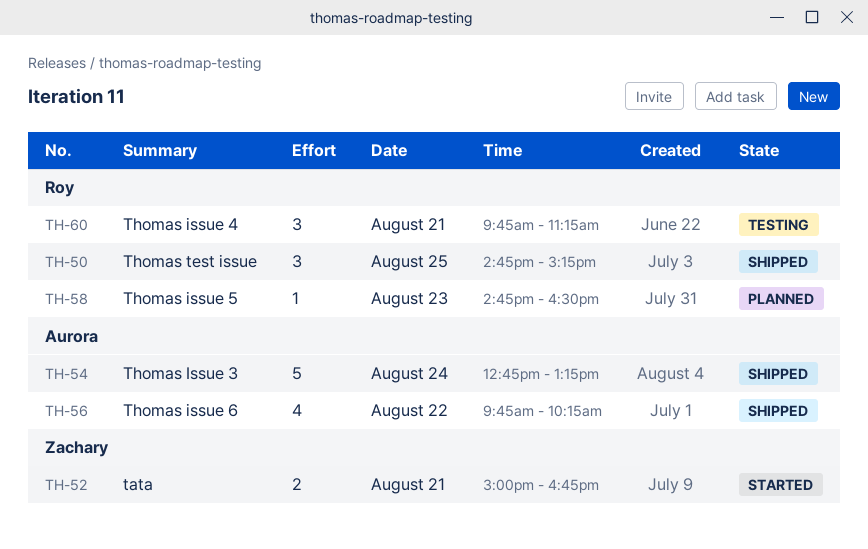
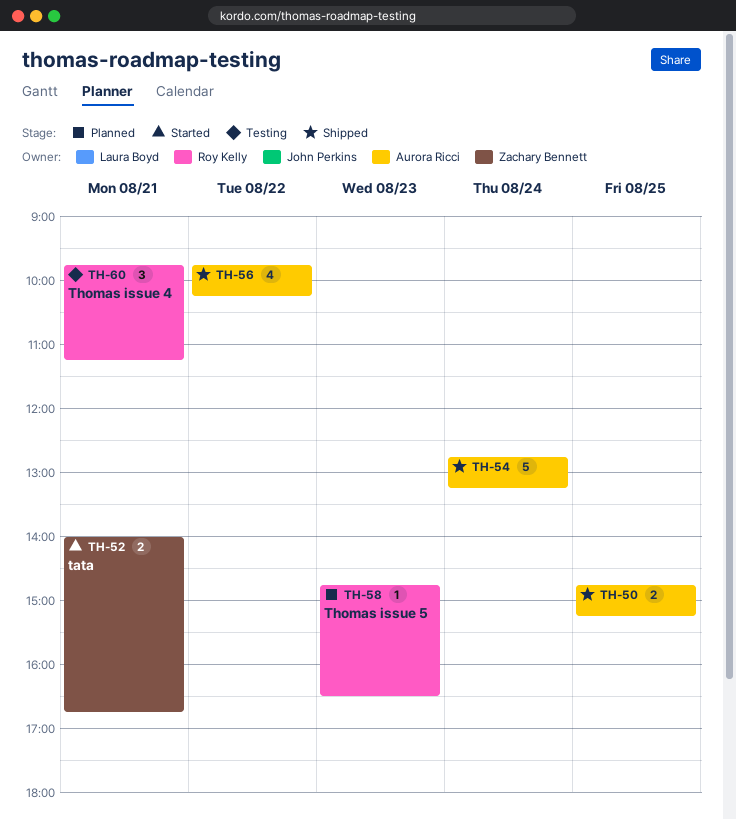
TH-50, owner: Roy Kelly -> Aurora Ricci
TH-50, estimate: 3 -> 2
TH-52, begins: 15:00 -> 14:00

